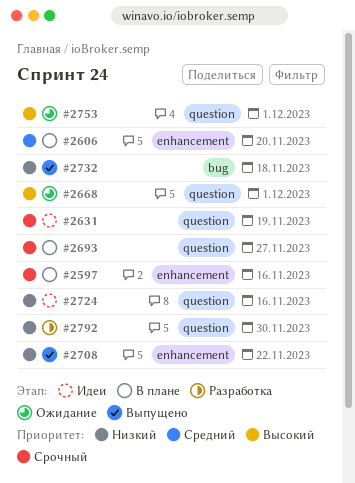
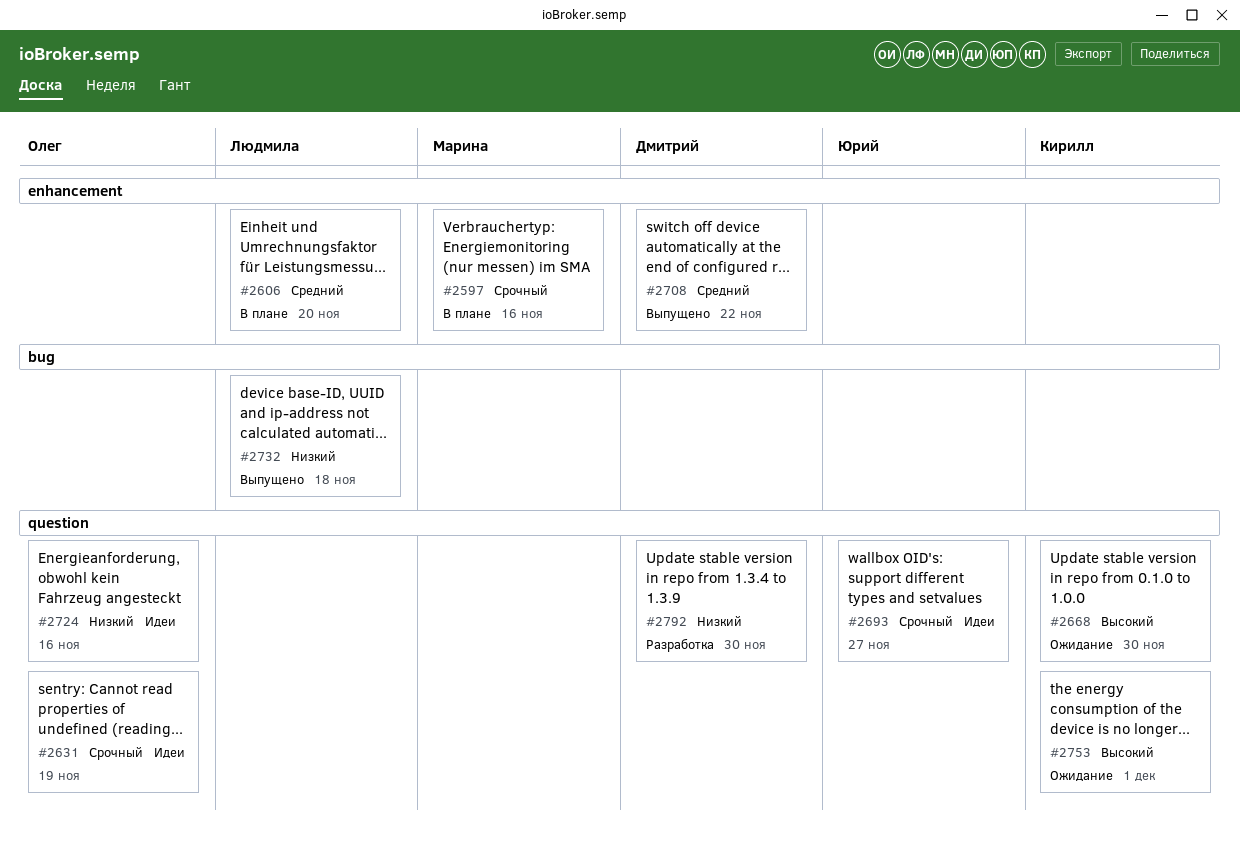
#2668, due: Dec 1 -> Nov 30
#2693, status: В плане -> Идеи
#2708, priority: Низкий -> Средний

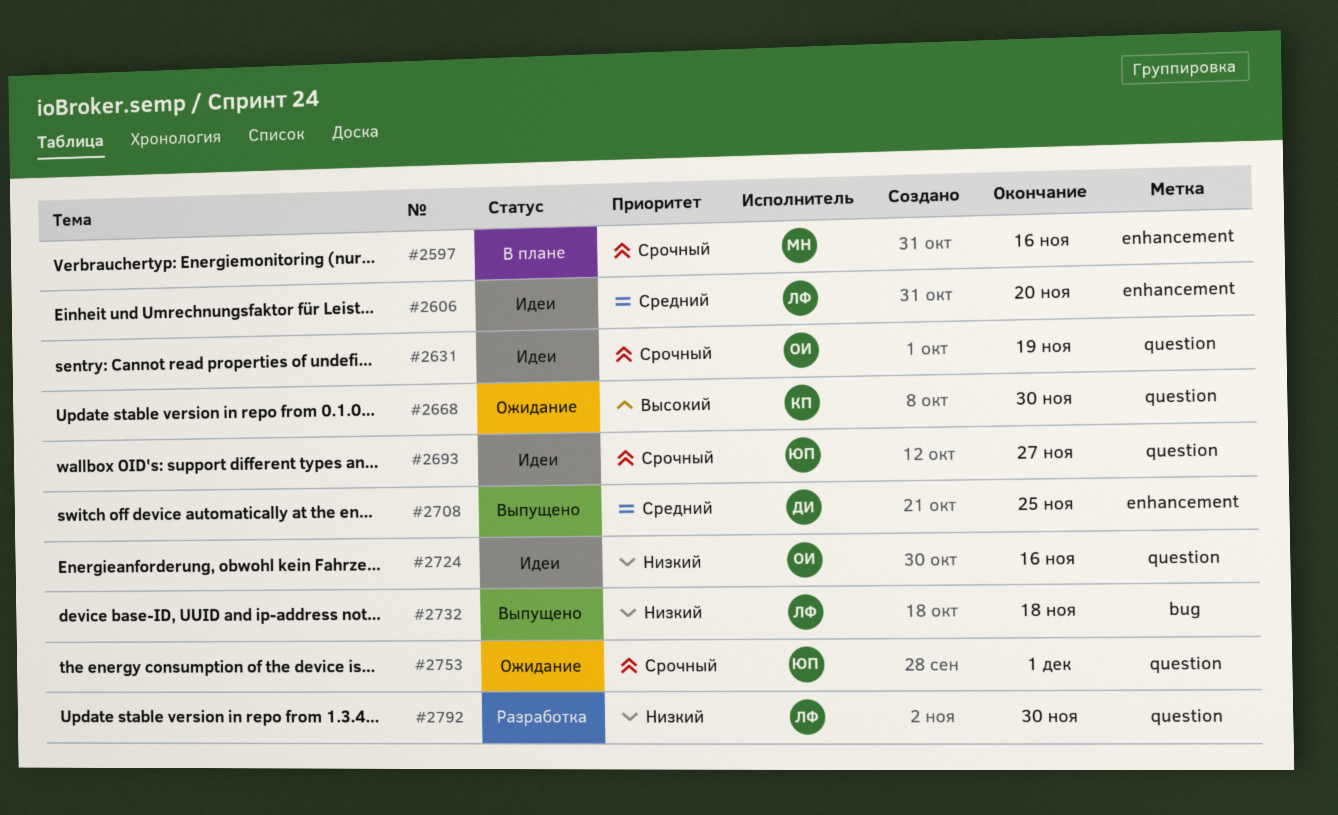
#2606, status: В плане -> Идеи
#2708, due: Nov 22 -> Nov 25
#2753, owner: Кирилл -> Юрий
#2753, priority: Высокий -> Срочный
#2792, owner: Дмитрий -> Людмила

